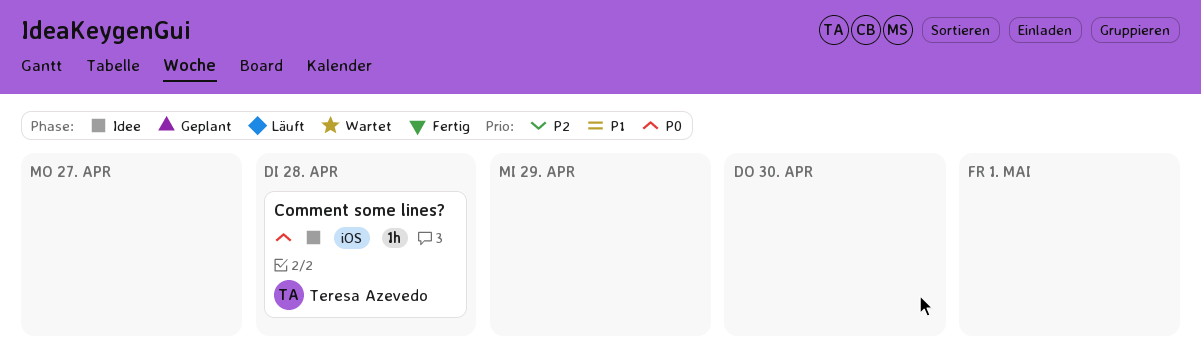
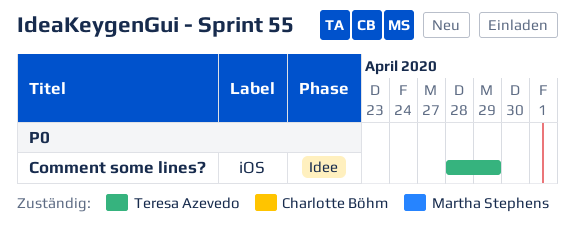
Comment some lines?, due: Apr 28 -> Apr 29

